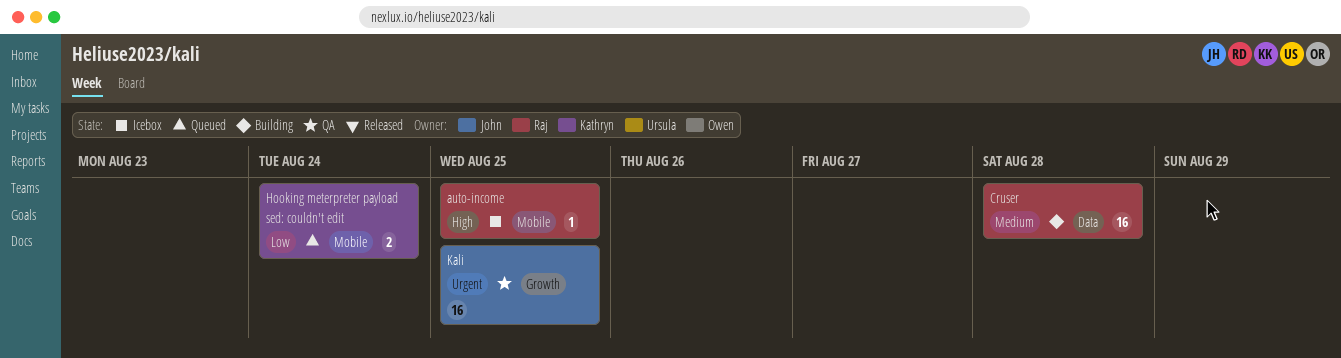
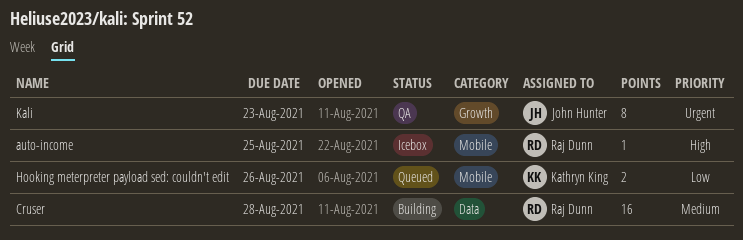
Hooking meterpreter payload sed: couldn't edit, due: Aug 24 -> Aug 26
Kali, estimate: 16 -> 8
Kali, due: Aug 25 -> Aug 23

